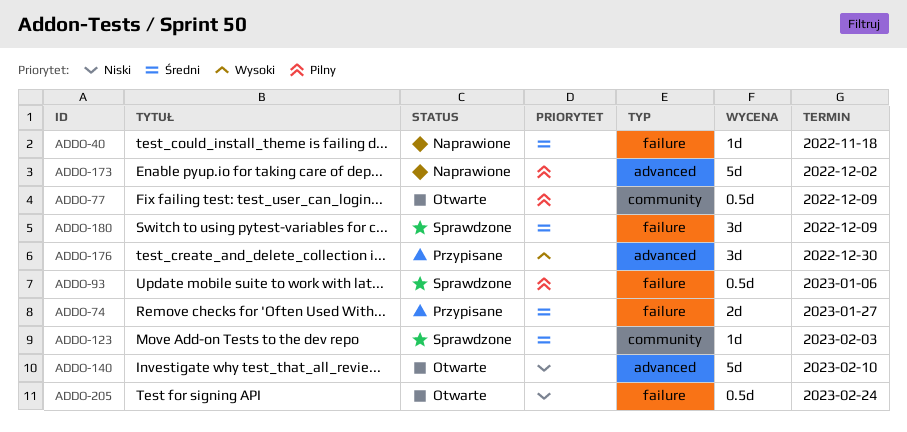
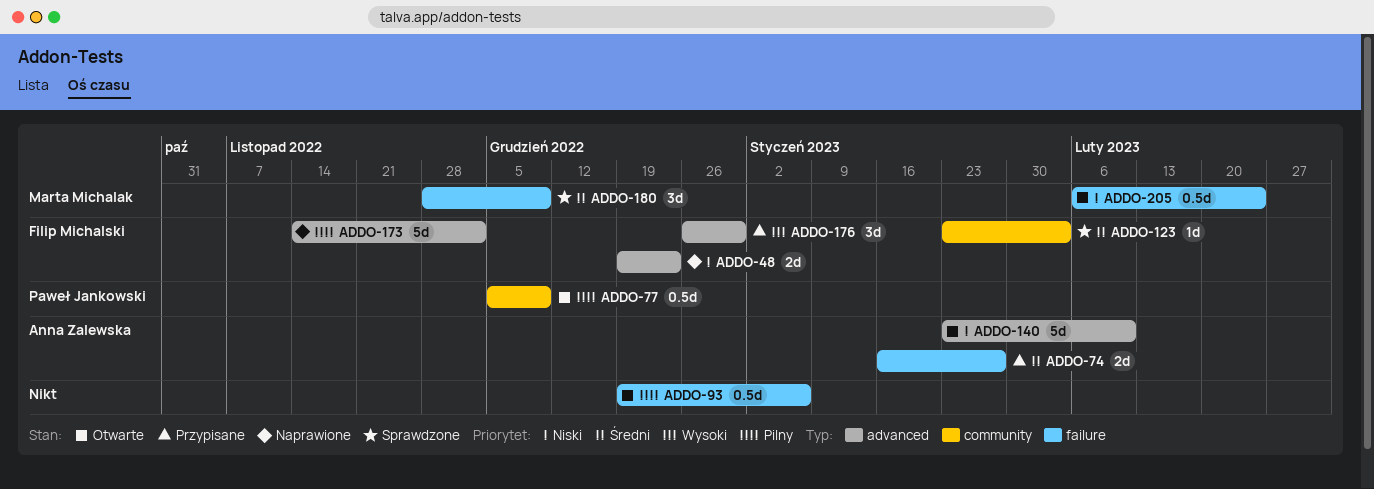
ADDO-40: present -> none
ADDO-48: none -> present
ADDO-93, status: Sprawdzone -> Otwarte

